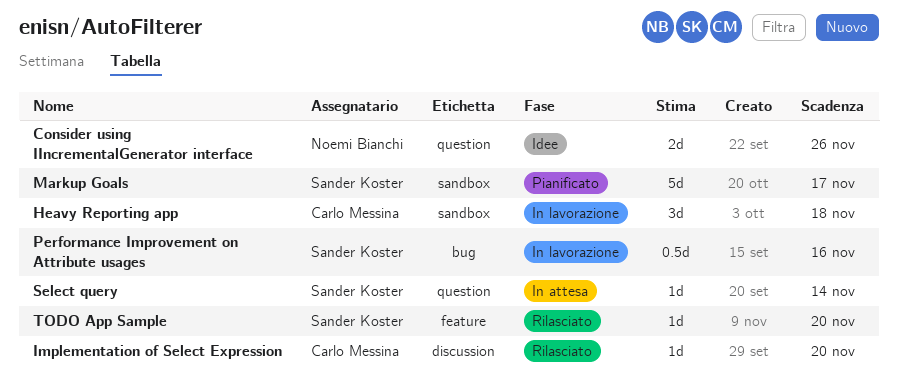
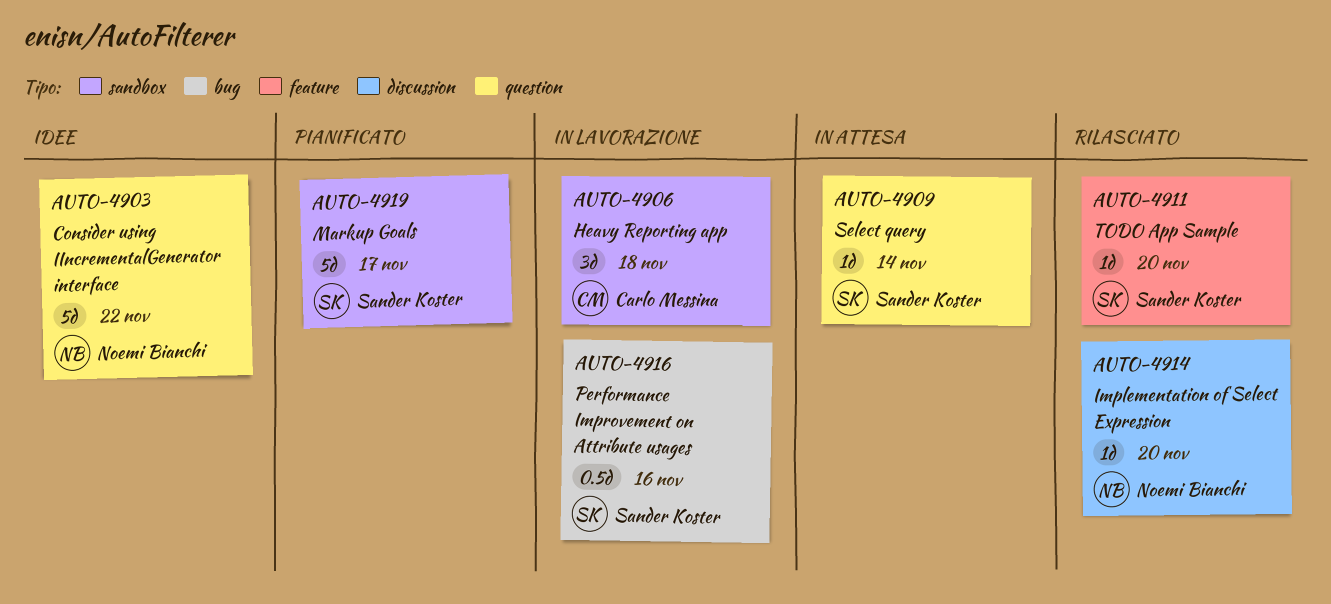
Consider using IIncrementalGenerator interface, estimate: 2d -> 5d
Consider using IIncrementalGenerator interface, due: Nov 26 -> Nov 22
Implementation of Select Expression, owner: Carlo Messina -> Noemi Bianchi

